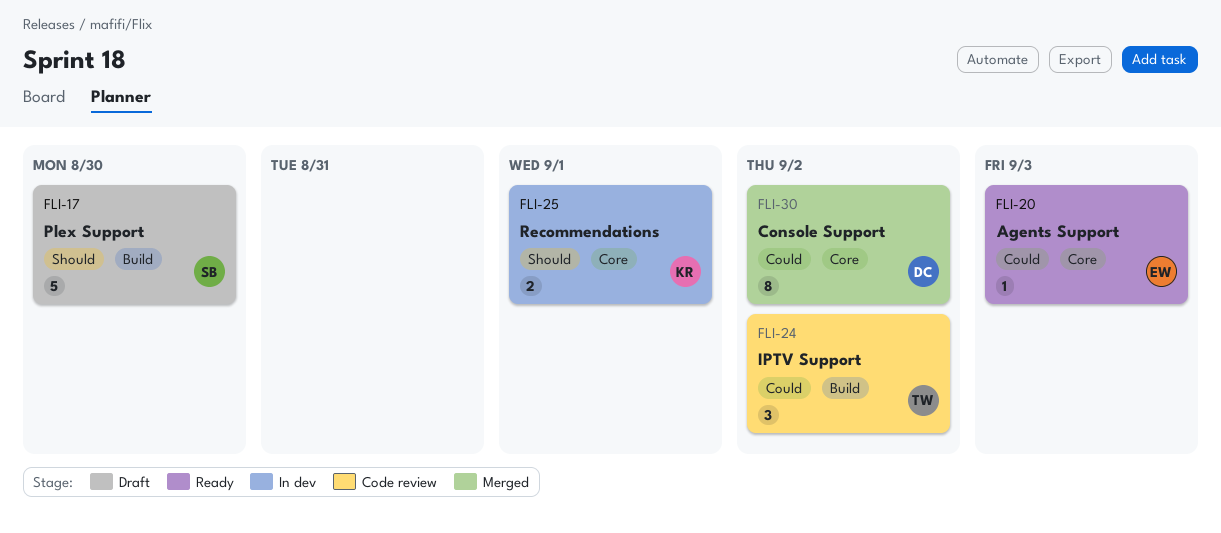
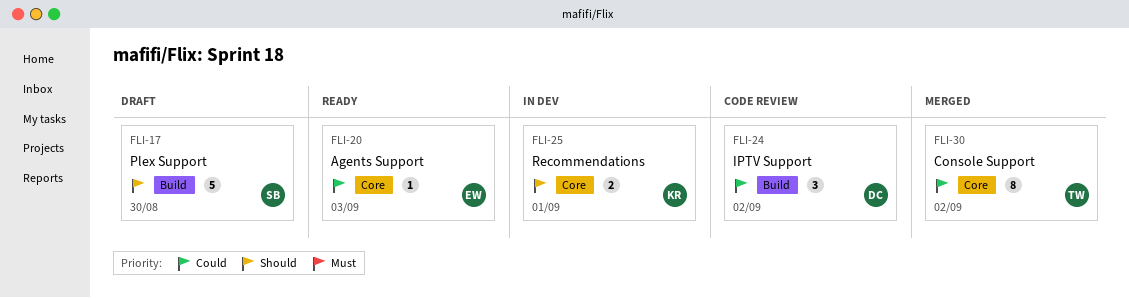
FLI-24, owner: TW -> DC
FLI-30, owner: DC -> TW

